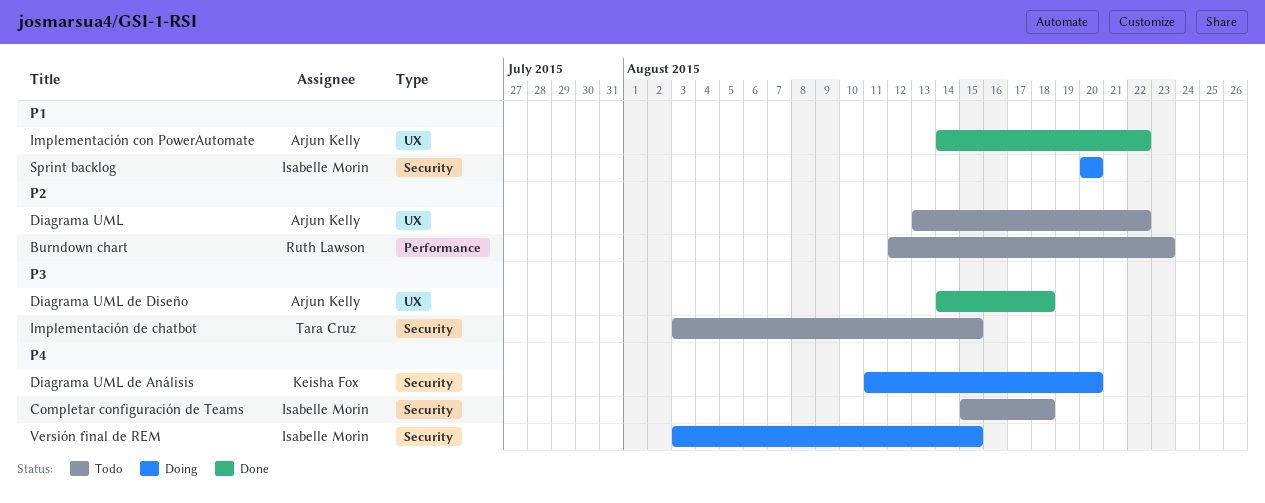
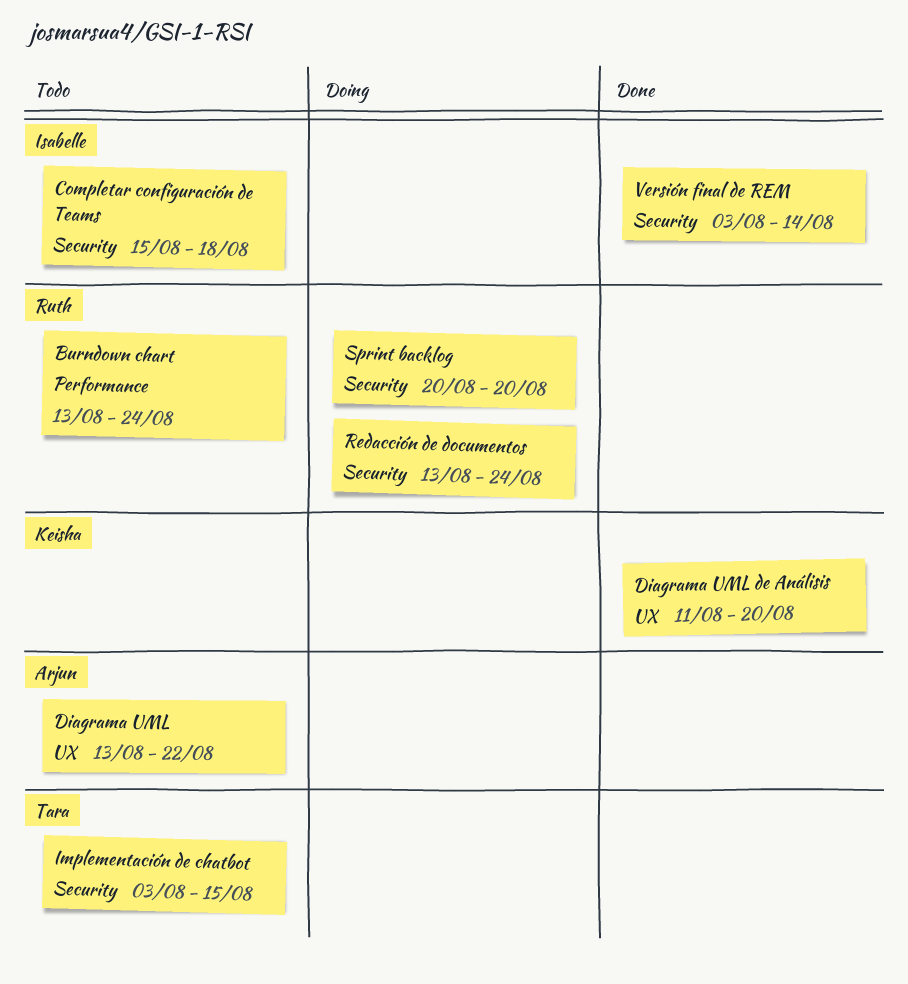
Burndown chart, start: Aug 12 -> Aug 13
Burndown chart, due: Aug 23 -> Aug 24
Diagrama UML de Análisis, status: Doing -> Done
Diagrama UML de Análisis, label: Security -> UX
Diagrama UML de Diseño: present -> none
Implementación con PowerAutomate: present -> none
Redacción de documentos: none -> present
Sprint backlog, owner: Isabelle Morin -> Ruth Lawson
Versión final de REM, status: Doing -> Done
Versión final de REM, due: Aug 15 -> Aug 14

